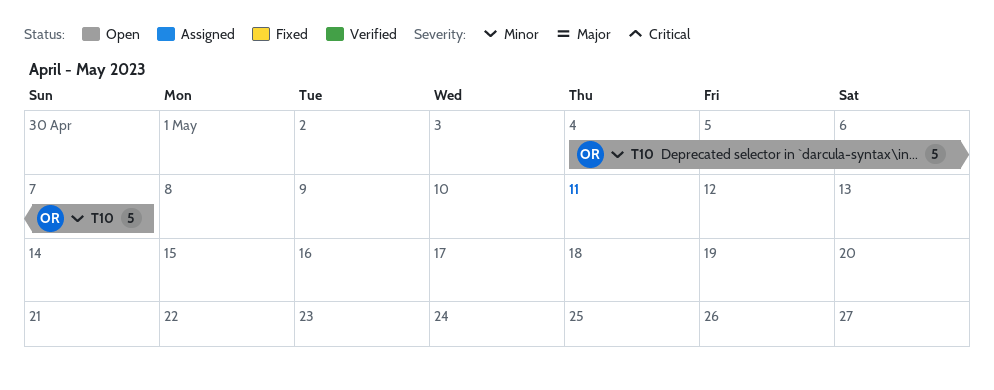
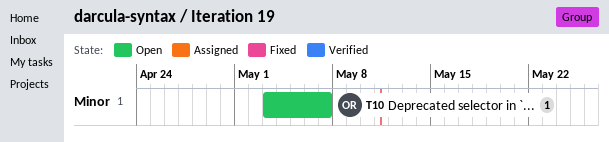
T10, estimate: 5 -> 1
T10, start: May 4 -> May 3

